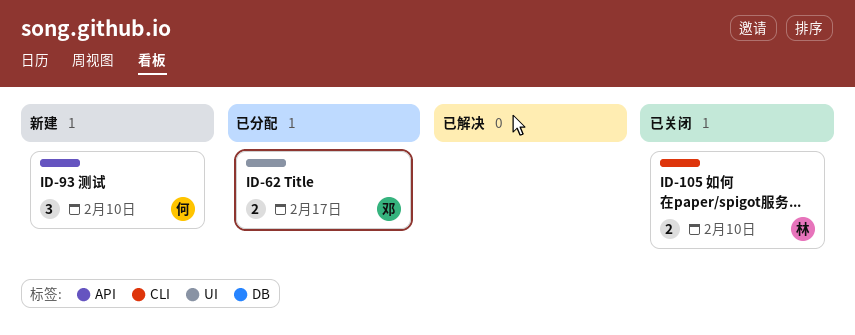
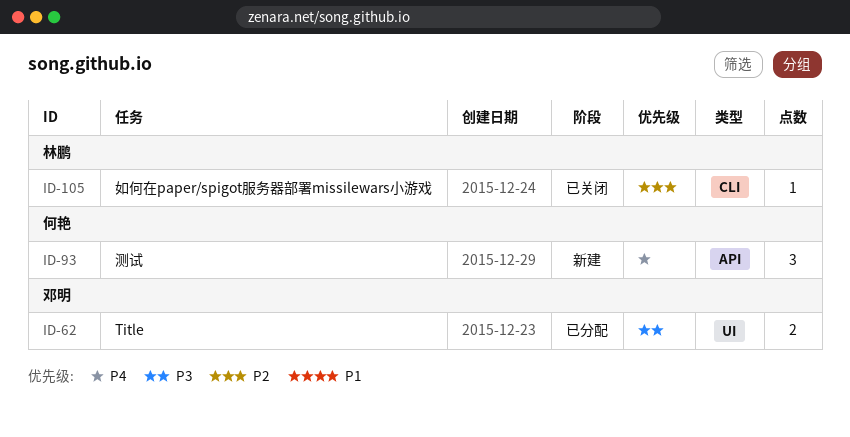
ID-105, estimate: 2 -> 1

